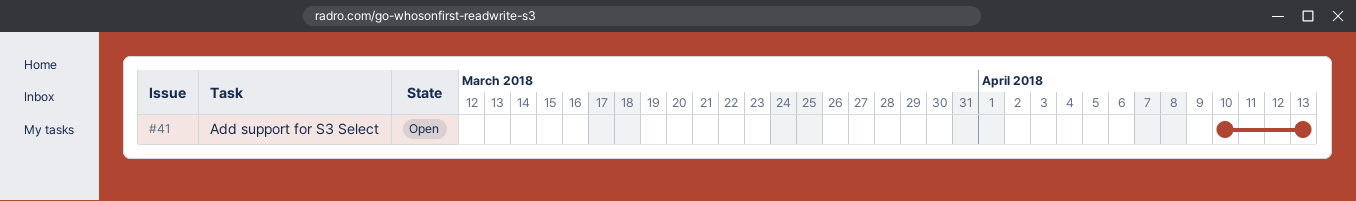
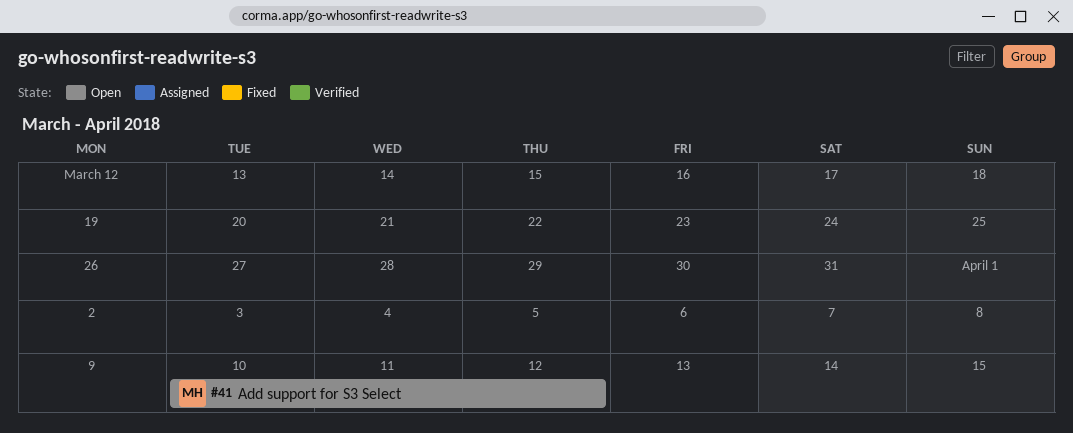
#41, due: Apr 13 -> Apr 12

